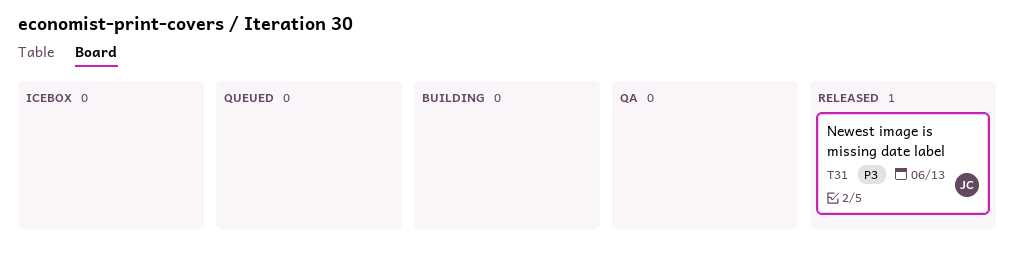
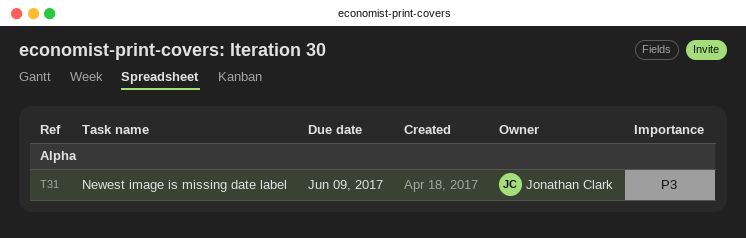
T31, due: Jun 13 -> Jun 9

